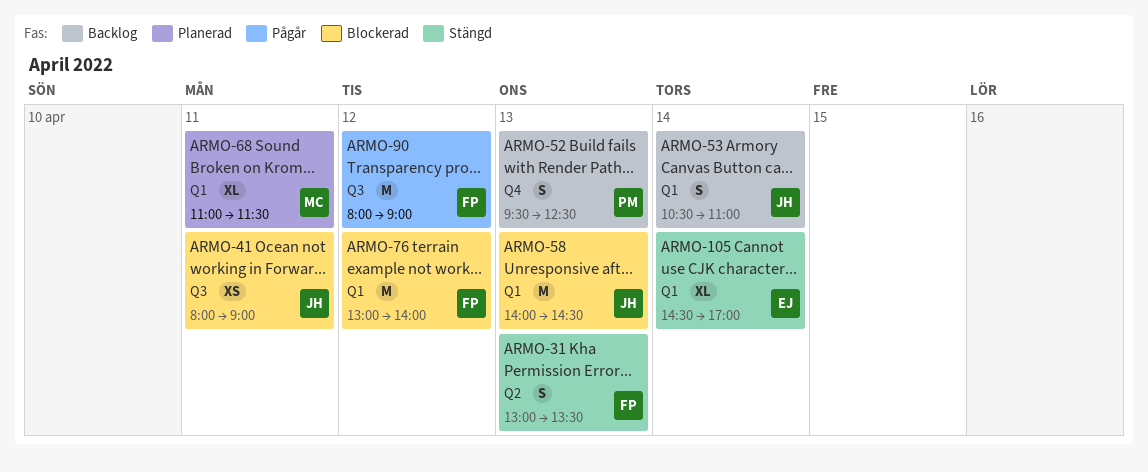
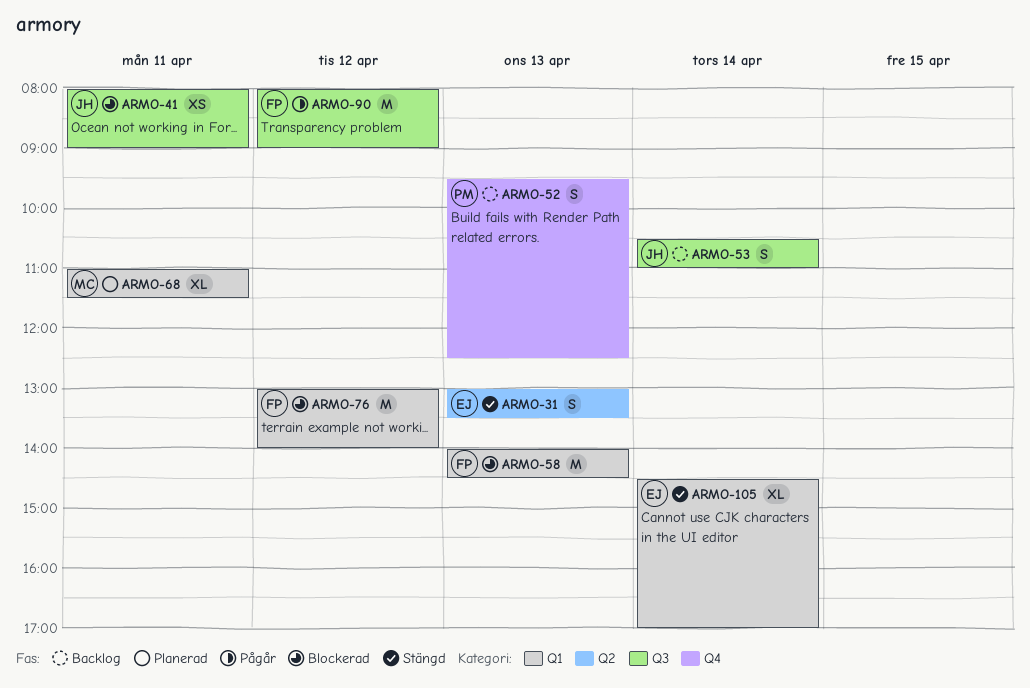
ARMO-31, owner: FP -> EJ
ARMO-53, label: Q1 -> Q3
ARMO-58, owner: JH -> FP

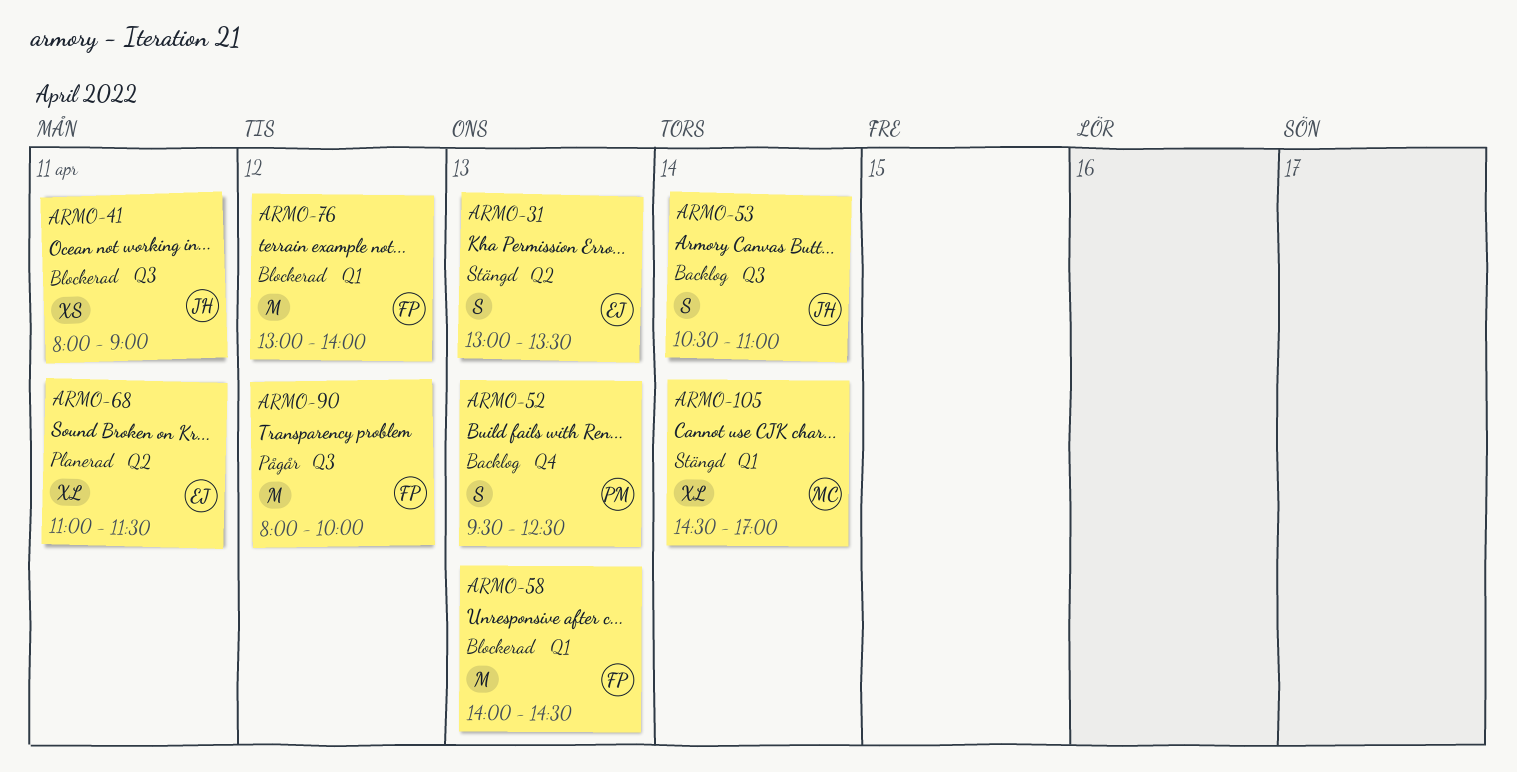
ARMO-68, owner: MC -> EJ
ARMO-68, label: Q1 -> Q2
ARMO-90, ends: 09:00 -> 10:00
ARMO-105, owner: EJ -> MC

